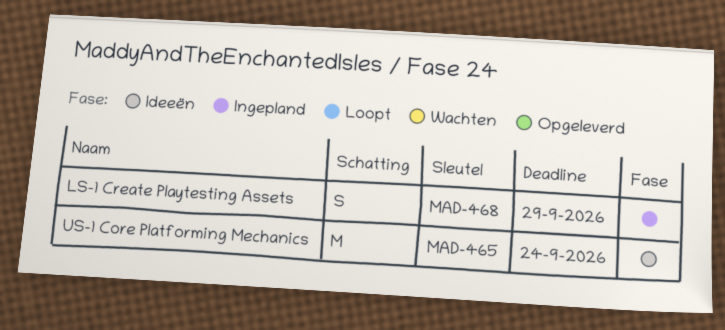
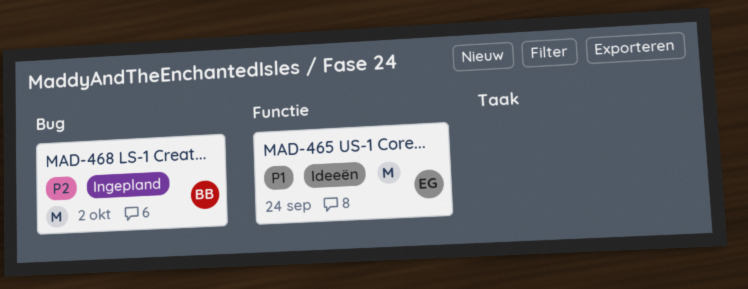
MAD-468, estimate: S -> M
MAD-468, due: Sep 29 -> Oct 2

